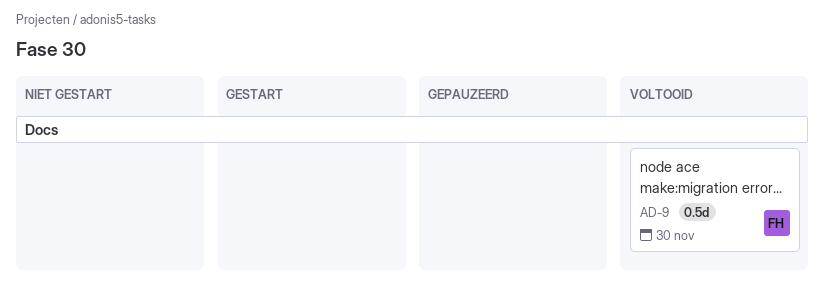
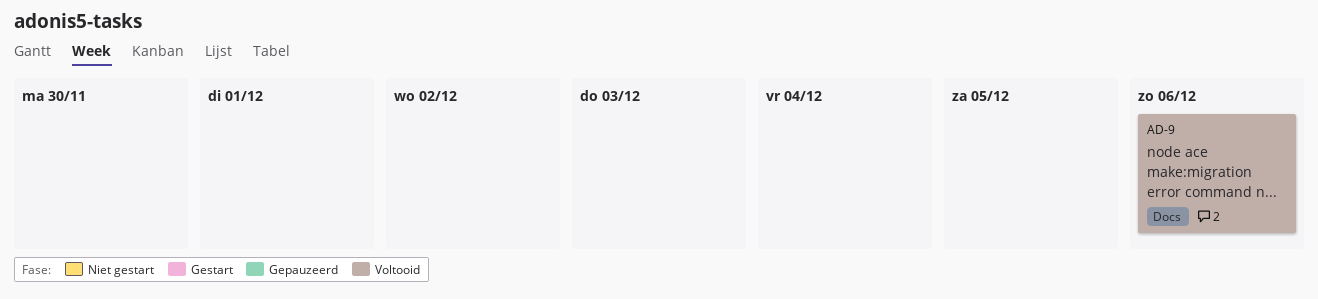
AD-9, due: Nov 30 -> Dec 6

